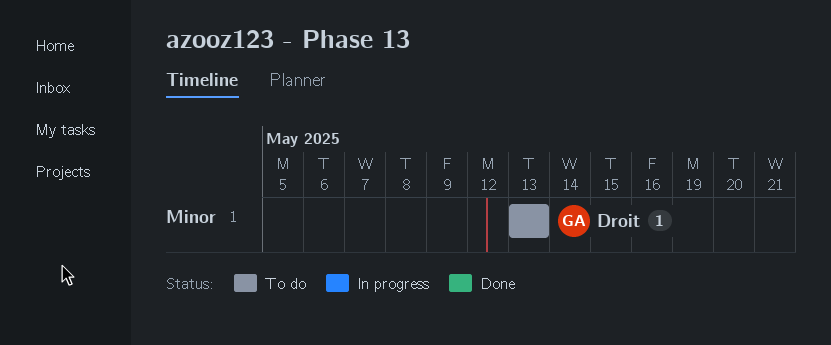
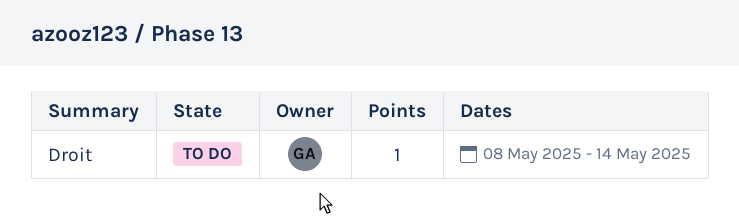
Droit, start: May 13 -> May 8
Droit, due: May 13 -> May 14

